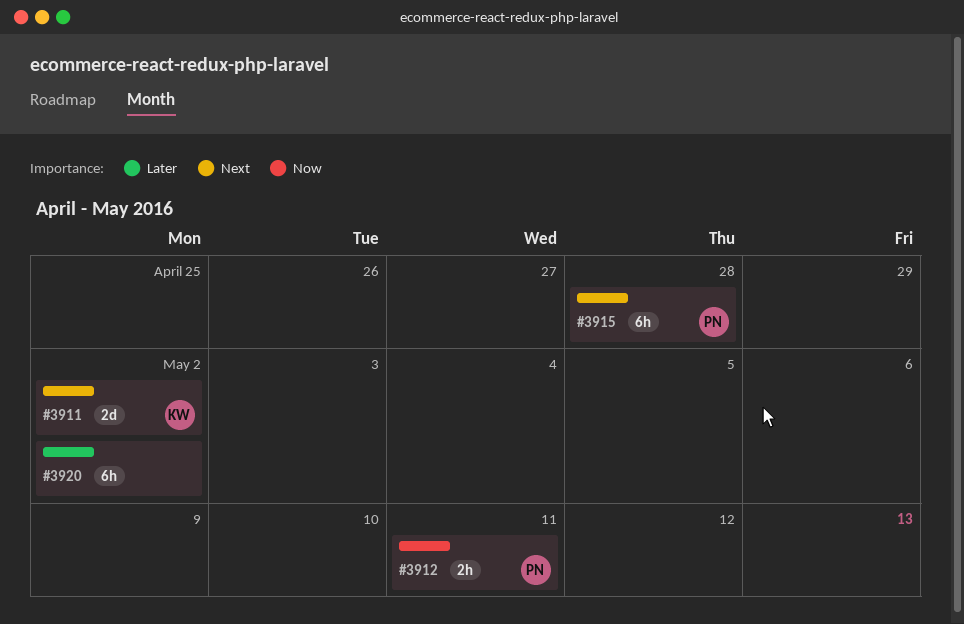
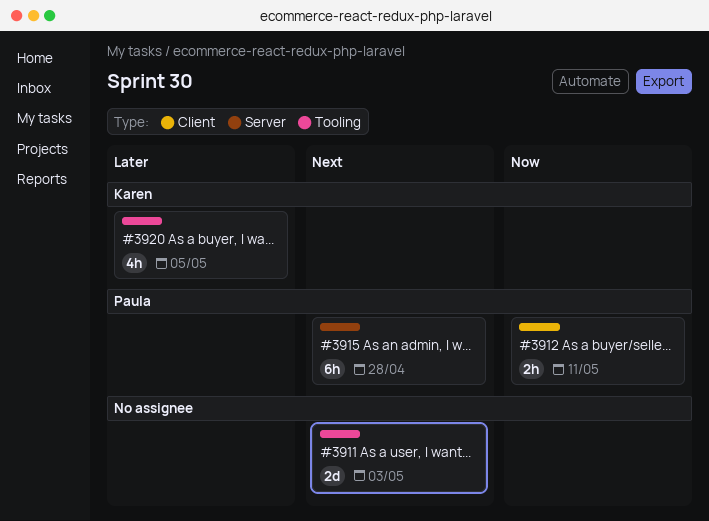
#3911, owner: Karen -> none
#3911, due: May 2 -> May 3
#3920, owner: none -> Karen
#3920, estimate: 6h -> 4h
#3920, due: May 2 -> May 5

